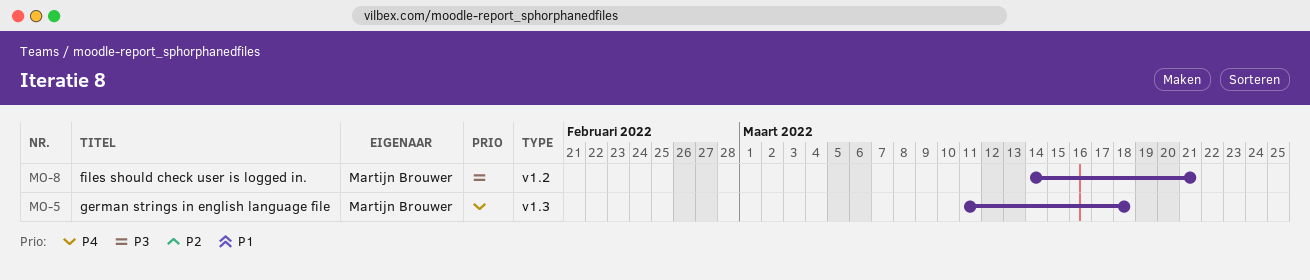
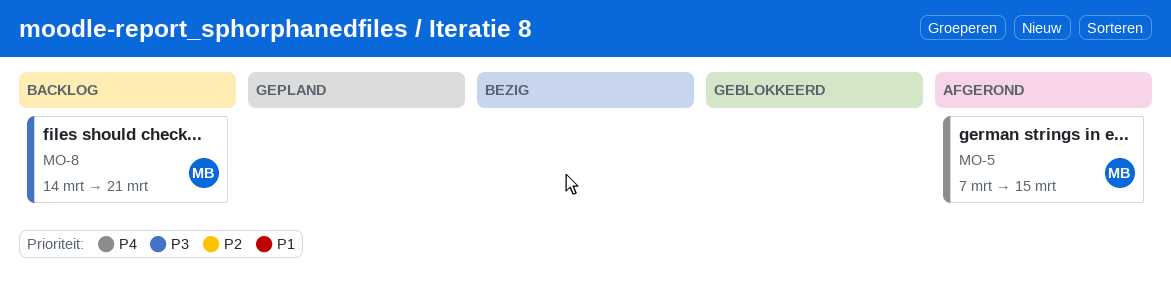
MO-5, start: Mar 11 -> Mar 7
MO-5, due: Mar 18 -> Mar 15

